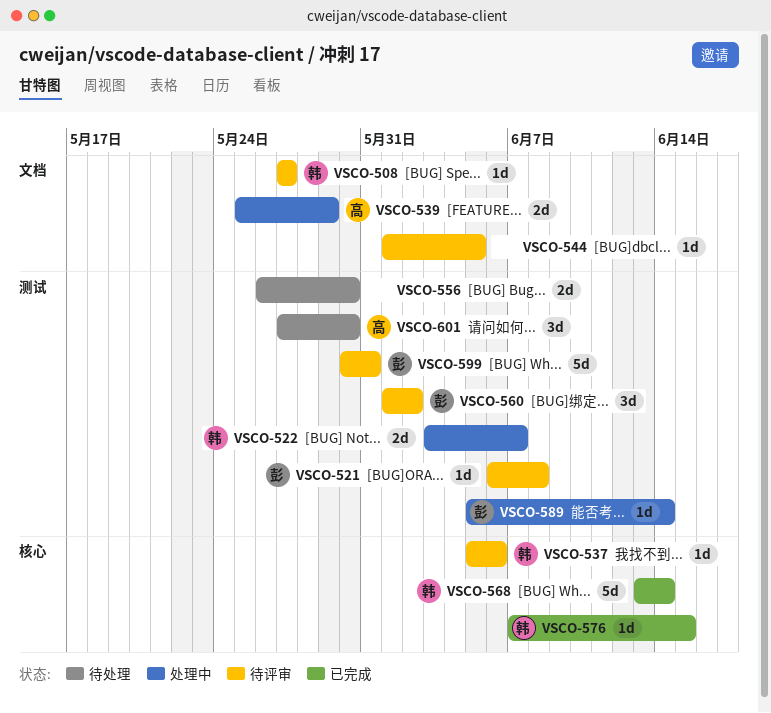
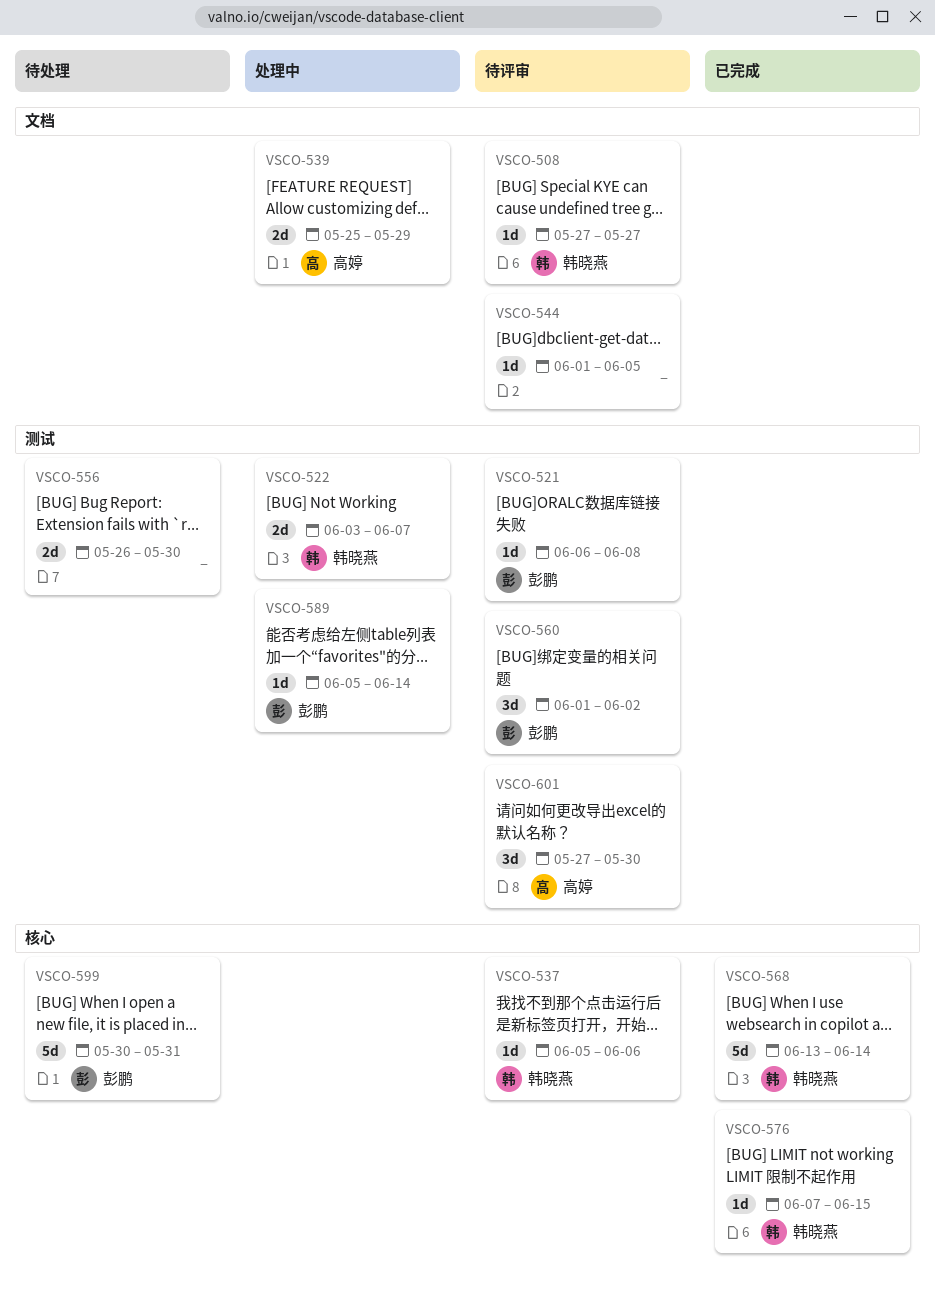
VSCO-599, status: 待评审 -> 待处理
VSCO-599, label: 测试 -> 核心
VSCO-601, status: 待处理 -> 待评审

